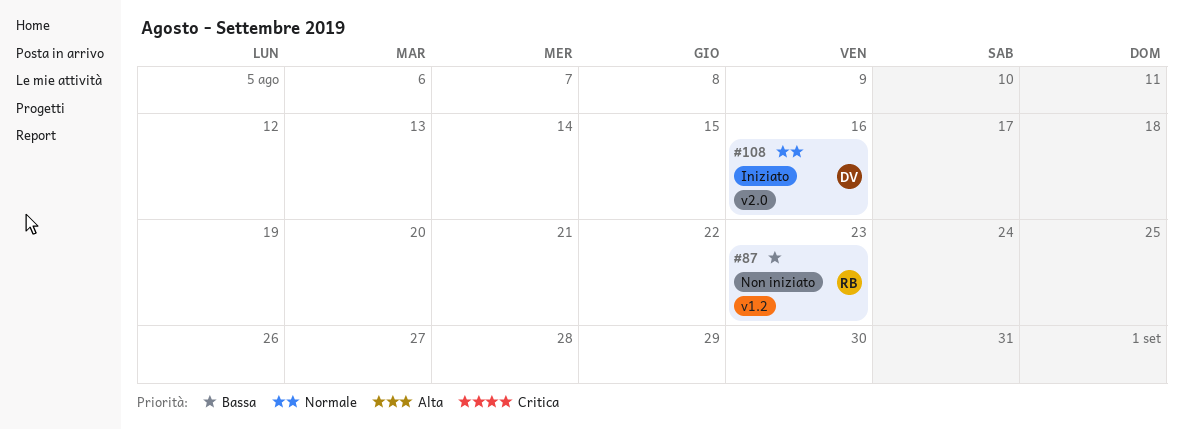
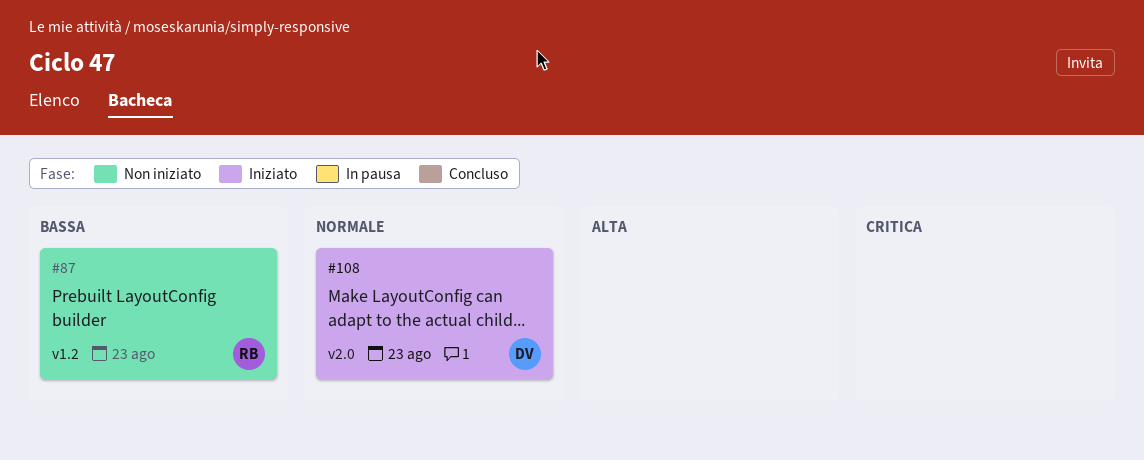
#108, due: Aug 16 -> Aug 23

